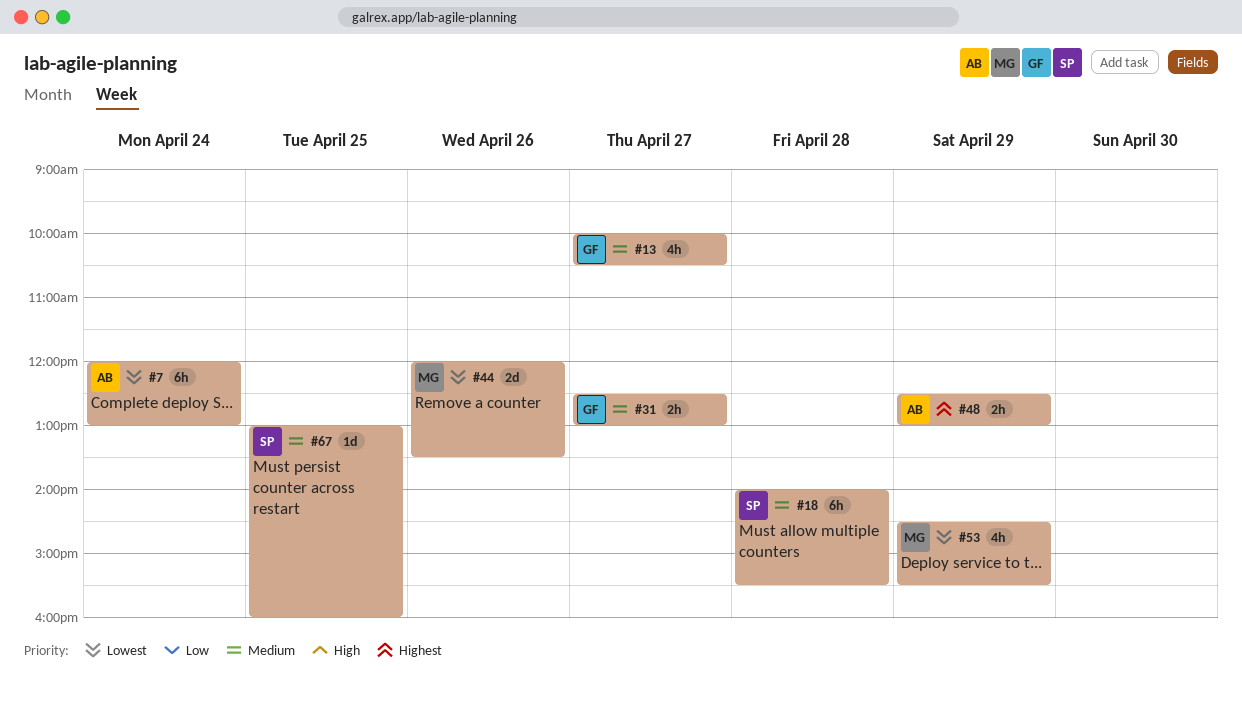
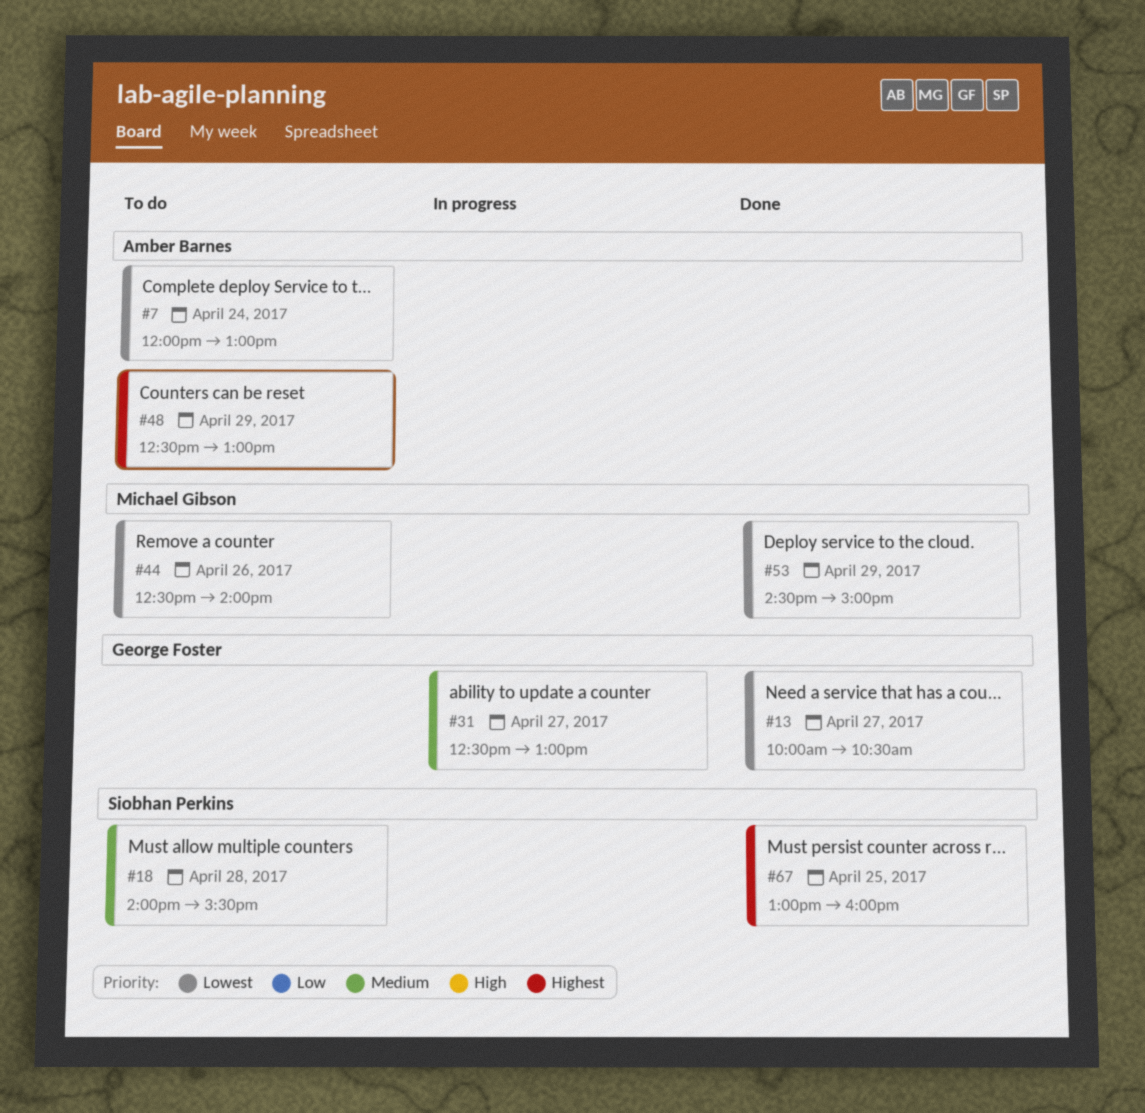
#13, priority: Medium -> Lowest
#44, begins: 12:00 -> 12:30
#44, ends: 13:30 -> 14:00
#53, ends: 15:30 -> 15:00
#67, priority: Medium -> Highest

